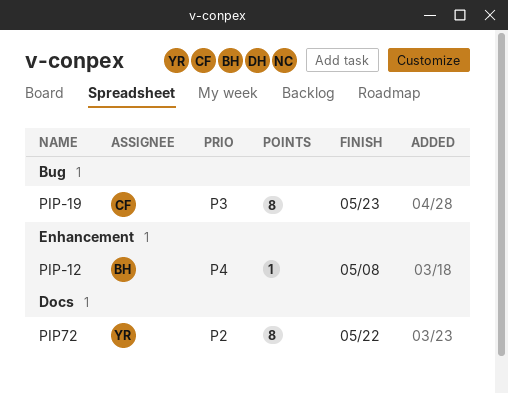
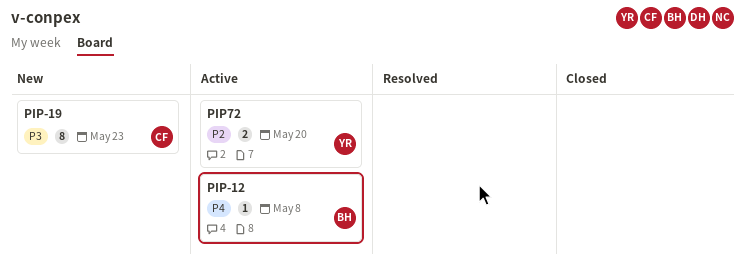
PIP72, estimate: 8 -> 2
PIP72, due: May 22 -> May 20

